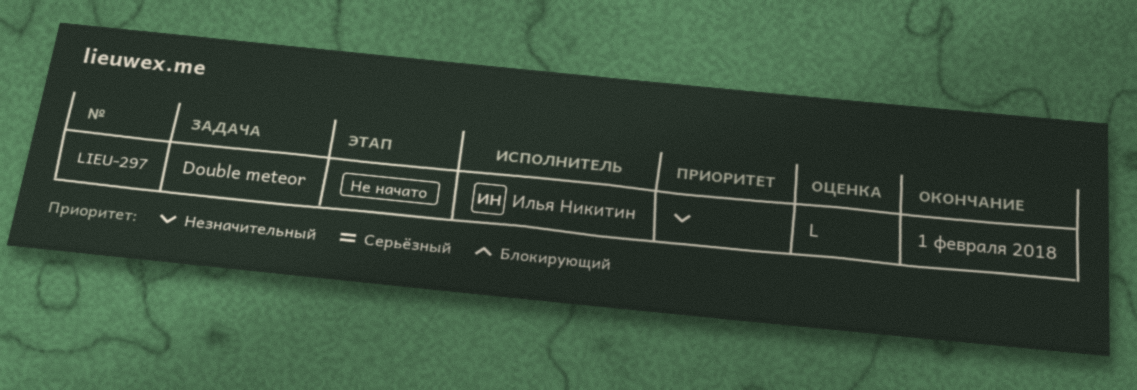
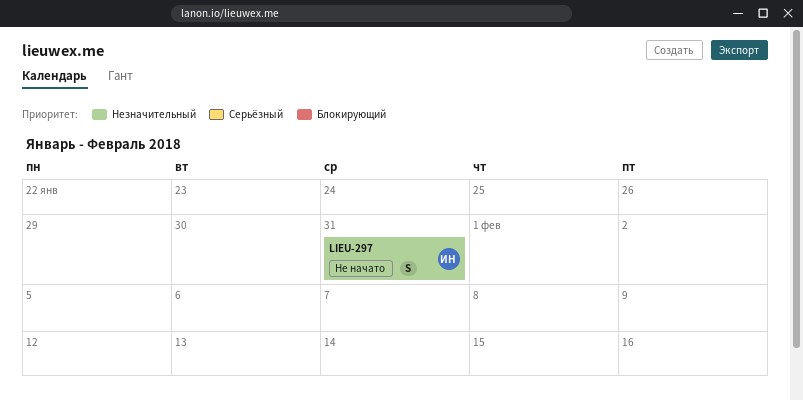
LIEU-297, estimate: L -> S
LIEU-297, due: Feb 1 -> Jan 31

